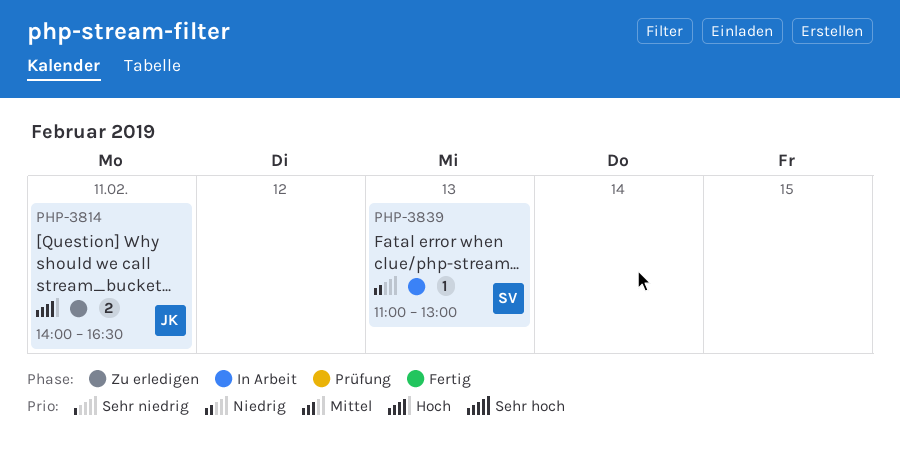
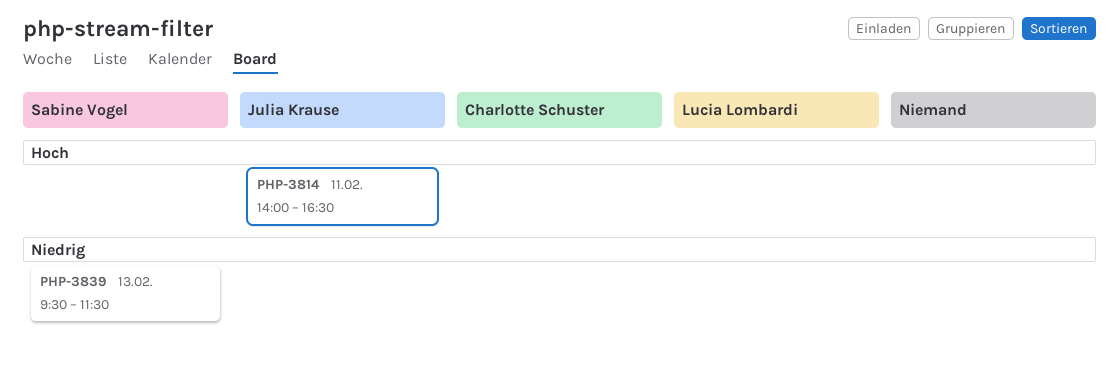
PHP-3839, begins: 11:00 -> 09:30
PHP-3839, ends: 13:00 -> 11:30

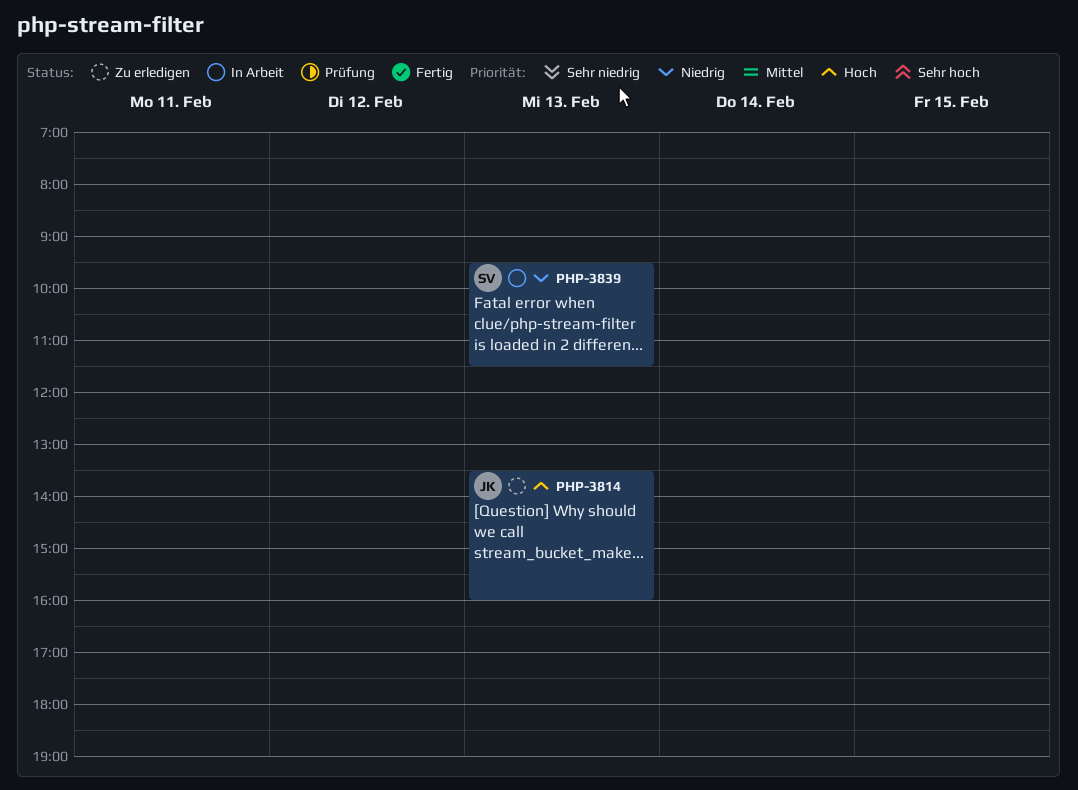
PHP-3814, day: Feb 11 -> Feb 13
PHP-3814, begins: 14:00 -> 13:30
PHP-3814, ends: 16:30 -> 16:00

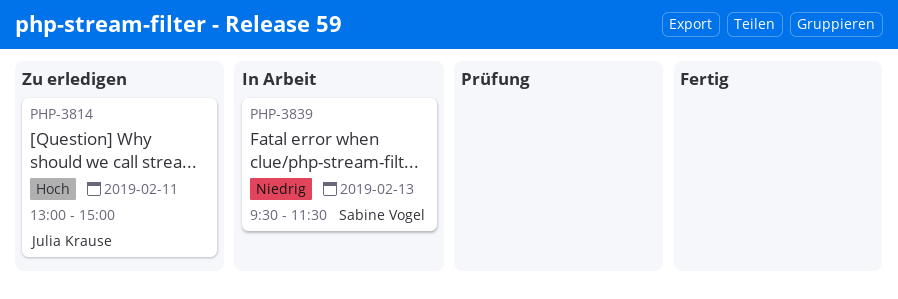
PHP-3814, day: Feb 13 -> Feb 11
PHP-3814, begins: 13:30 -> 13:00
PHP-3814, ends: 16:00 -> 15:00

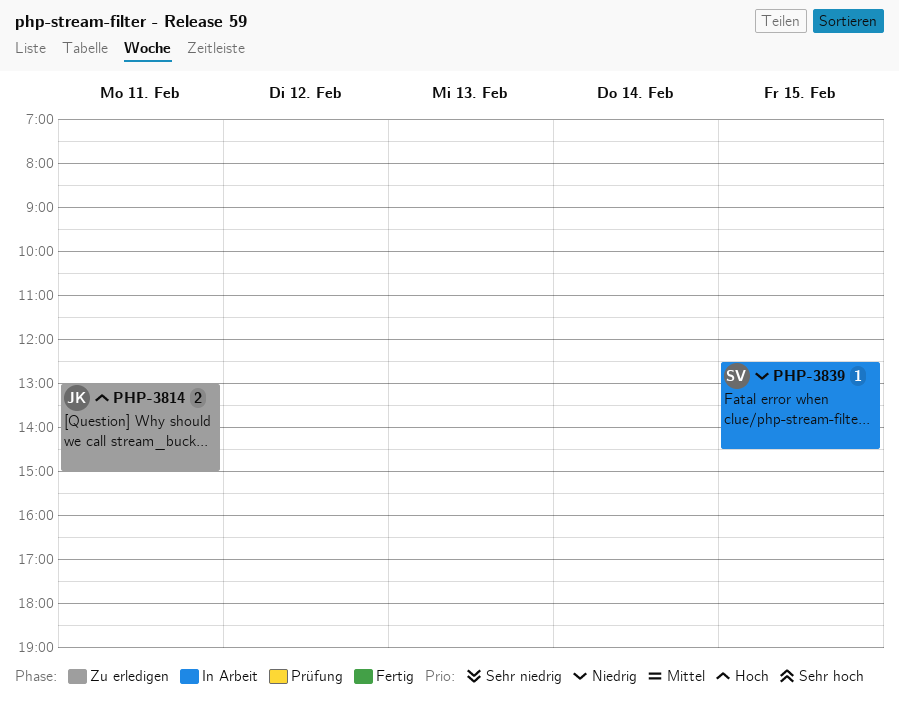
PHP-3839, day: Feb 13 -> Feb 15
PHP-3839, begins: 09:30 -> 12:30
PHP-3839, ends: 11:30 -> 14:30

